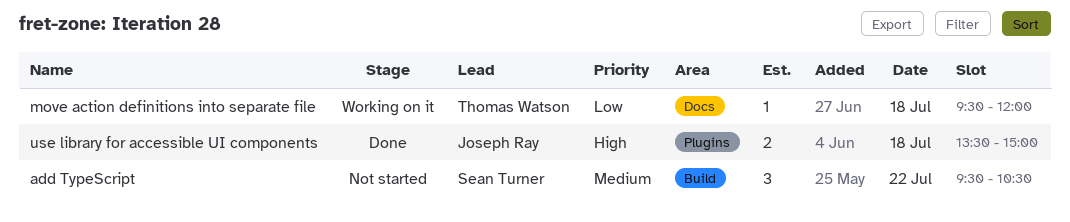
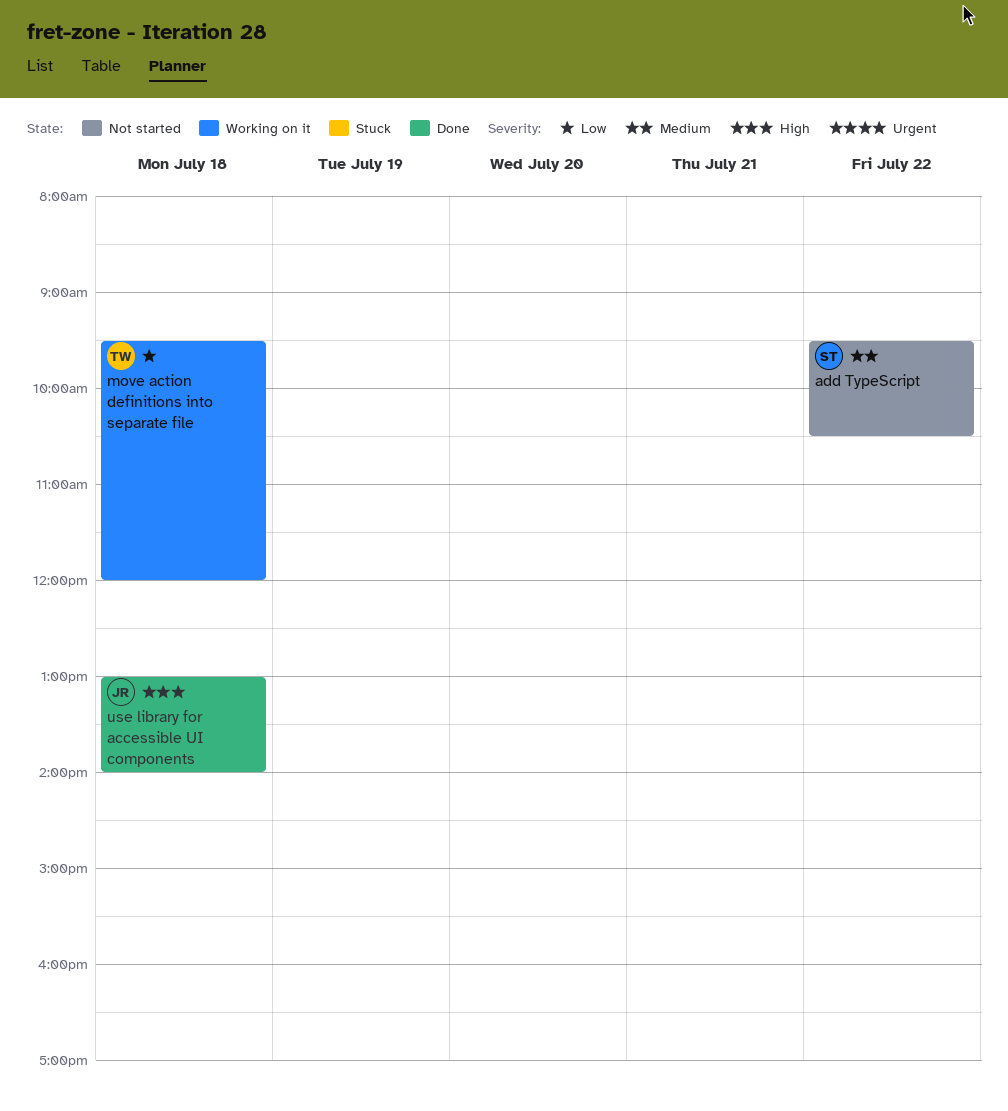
use library for accessible UI components, begins: 13:30 -> 13:00
use library for accessible UI components, ends: 15:00 -> 14:00

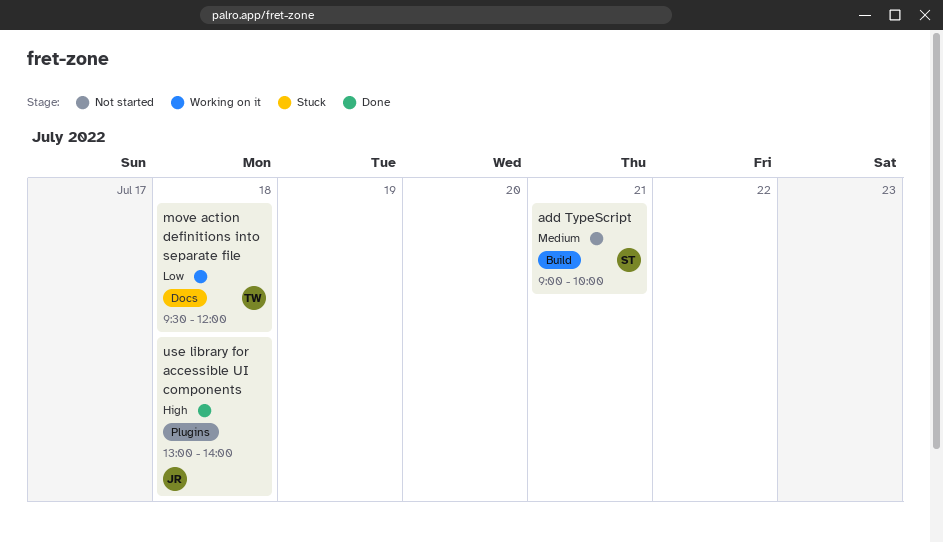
add TypeScript, day: Jul 22 -> Jul 21
add TypeScript, begins: 09:30 -> 09:00
add TypeScript, ends: 10:30 -> 10:00

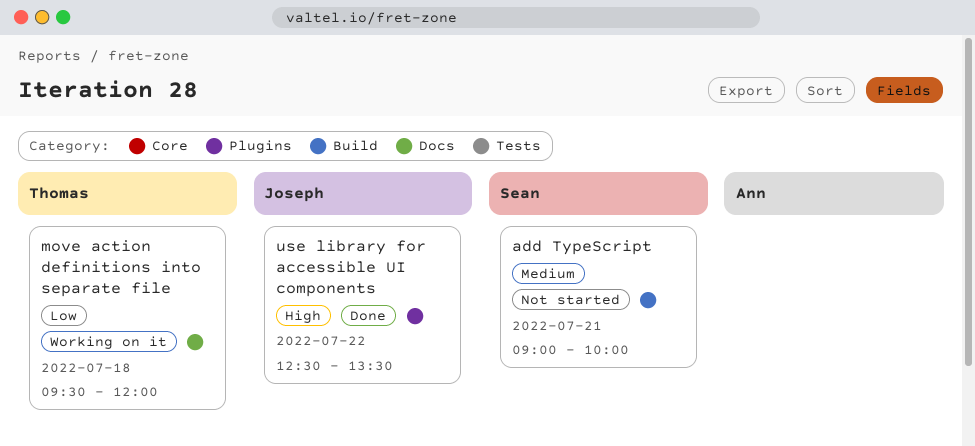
use library for accessible UI components, day: Jul 18 -> Jul 22
use library for accessible UI components, begins: 13:00 -> 12:30
use library for accessible UI components, ends: 14:00 -> 13:30

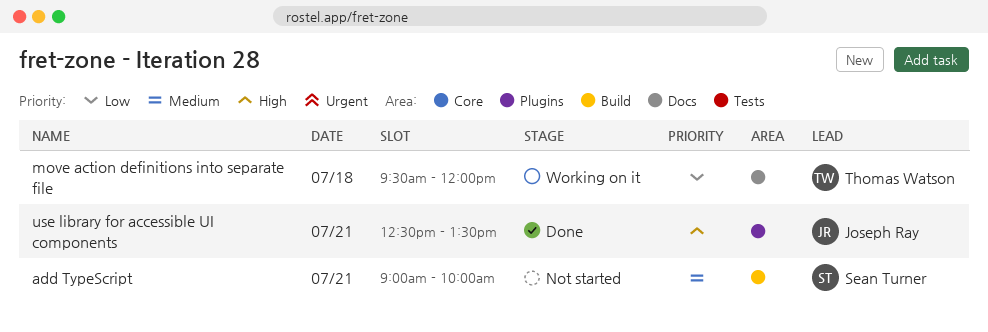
use library for accessible UI components, day: Jul 22 -> Jul 21

